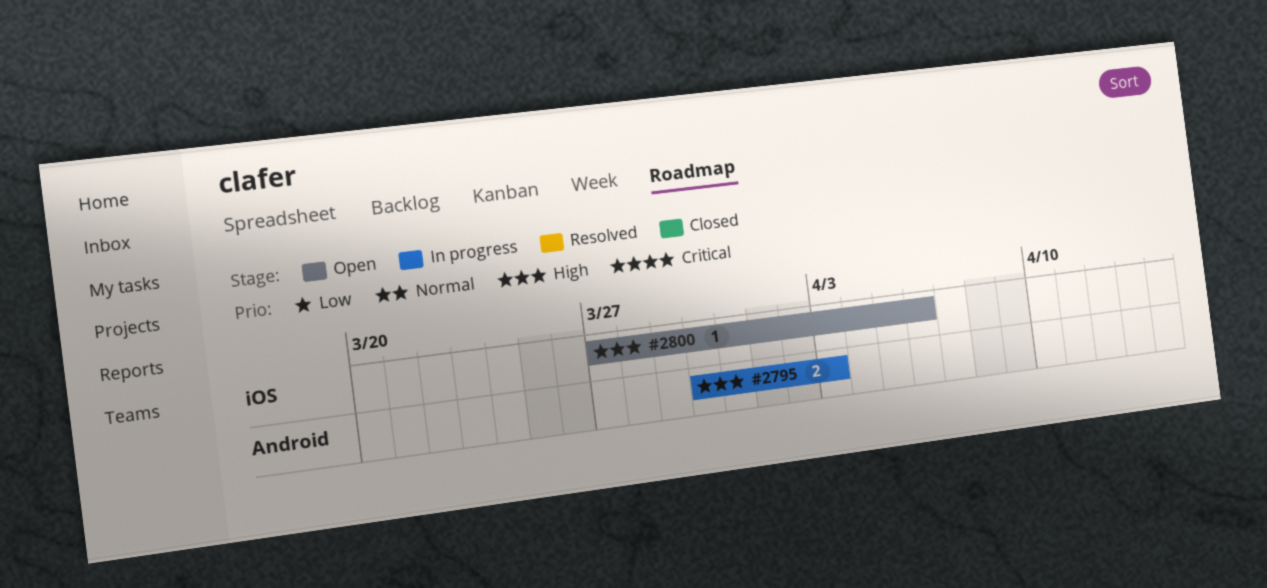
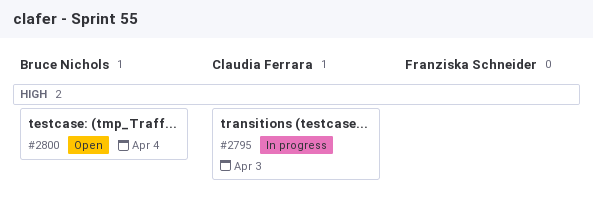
#2800, due: Apr 6 -> Apr 4

